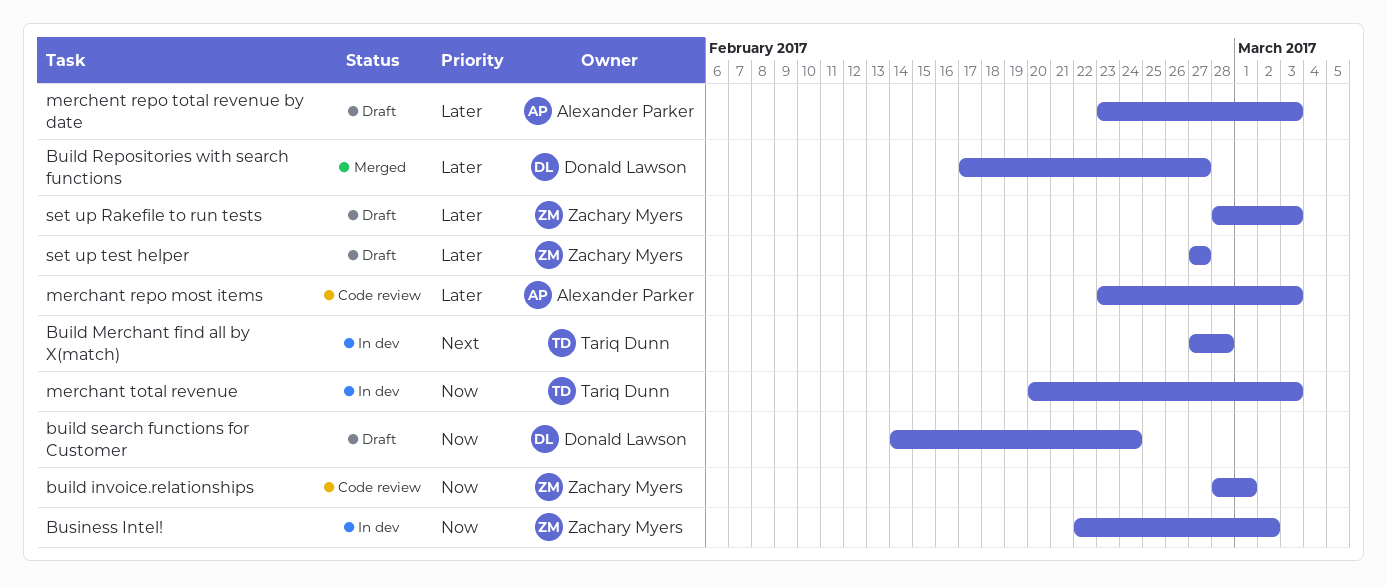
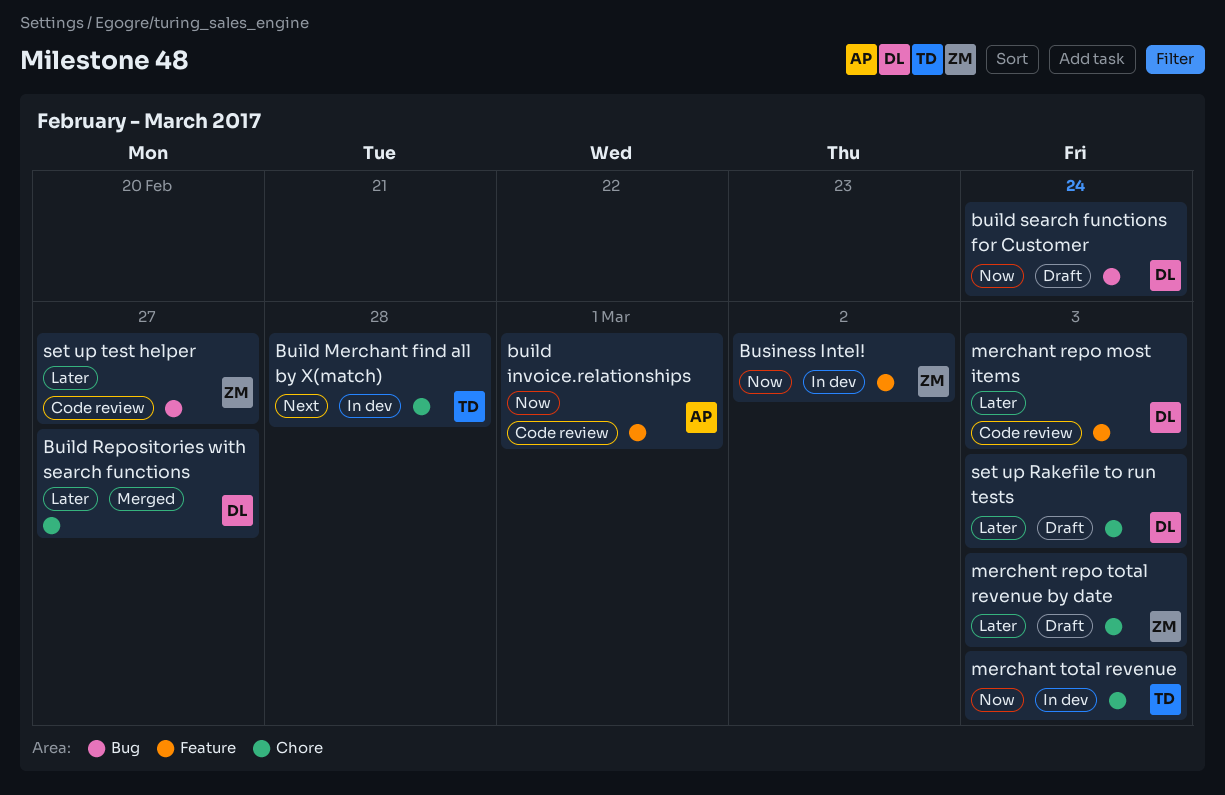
build invoice.relationships, owner: Zachary Myers -> Alexander Parker
merchant repo most items, owner: Alexander Parker -> Donald Lawson
merchent repo total revenue by date, owner: Alexander Parker -> Zachary Myers
set up Rakefile to run tests, owner: Zachary Myers -> Donald Lawson
set up test helper, status: Draft -> Code review

